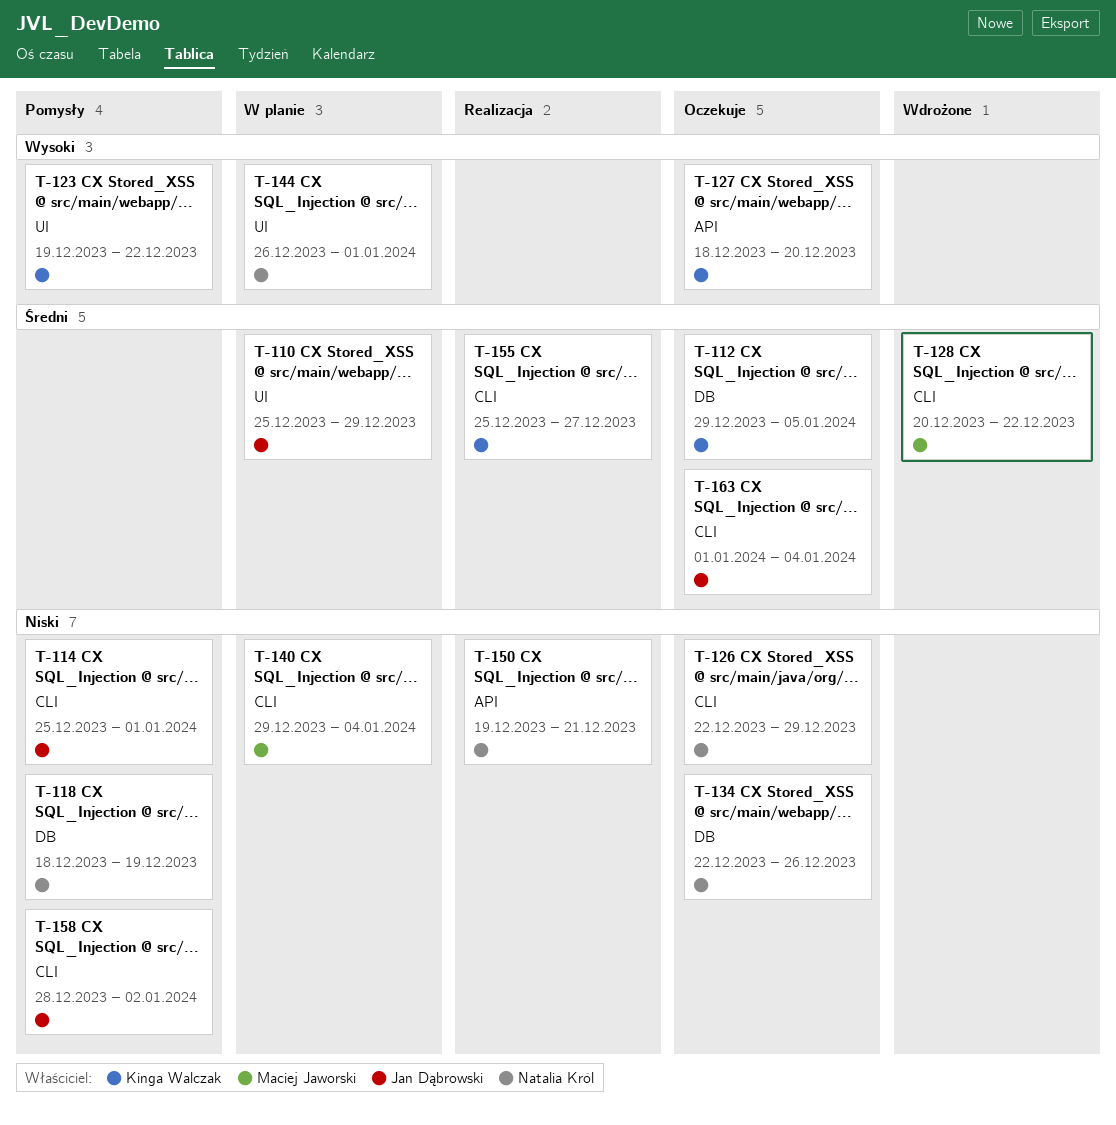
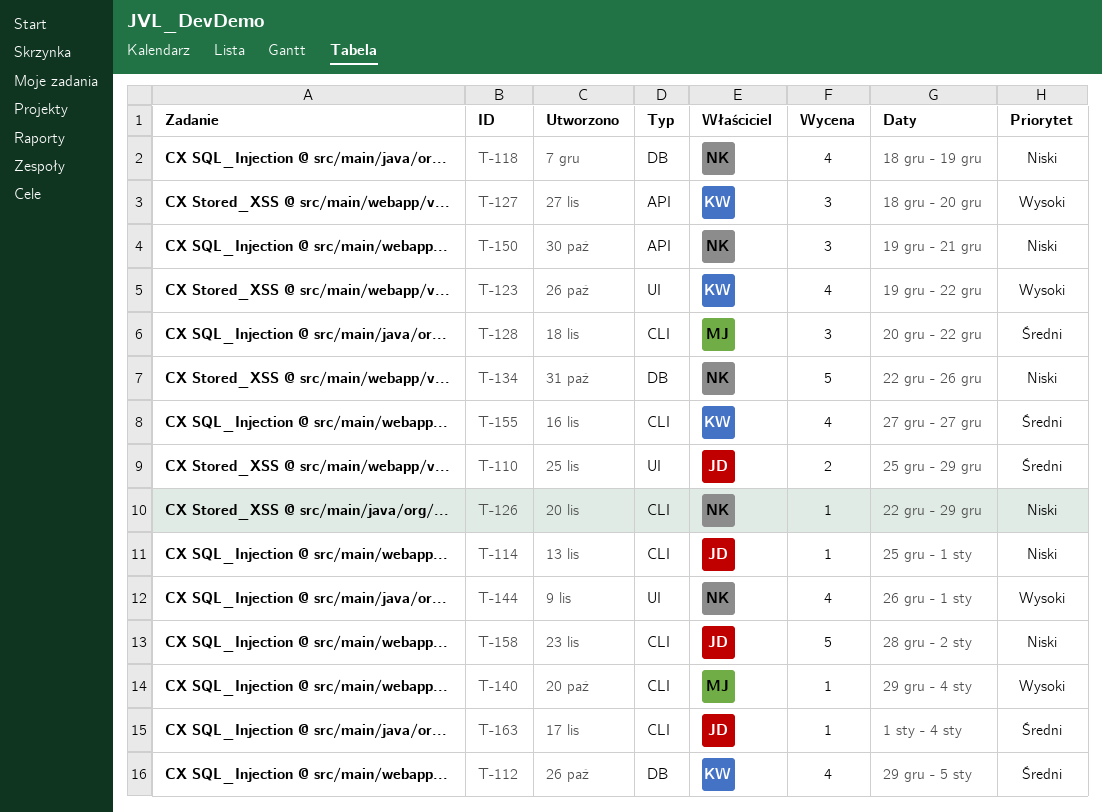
T-140, priority: Niski -> Wysoki
T-155, start: Dec 25 -> Dec 27

